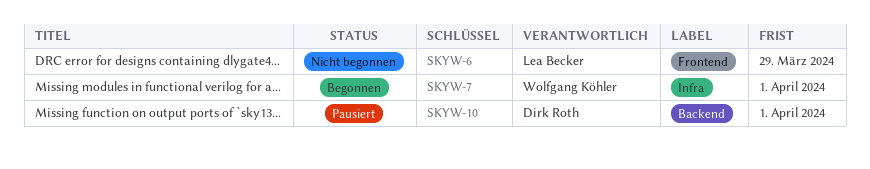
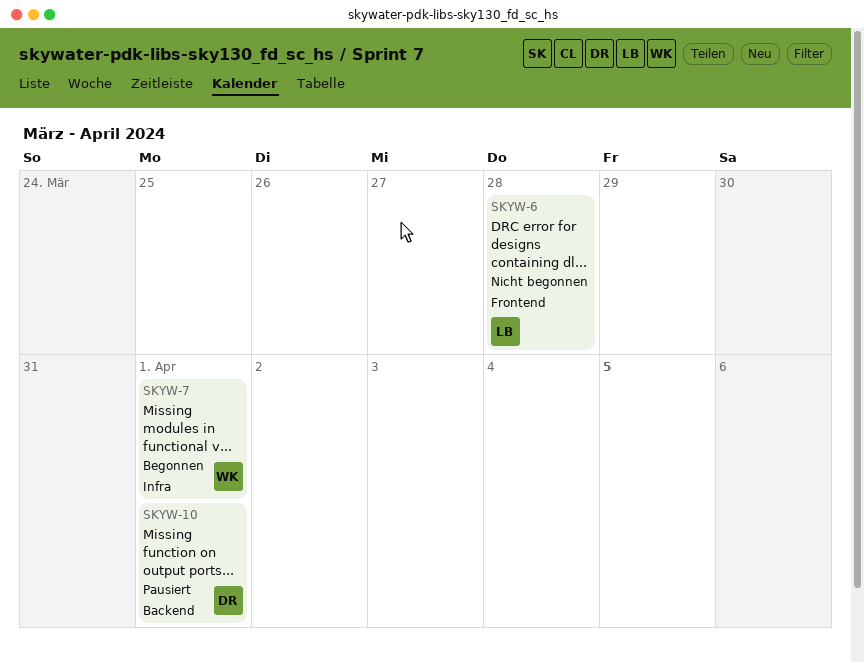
SKYW-6, due: Mar 29 -> Mar 28

